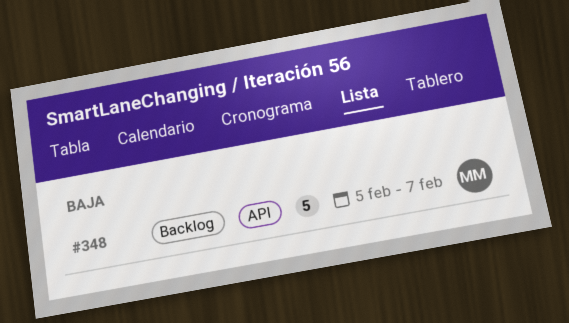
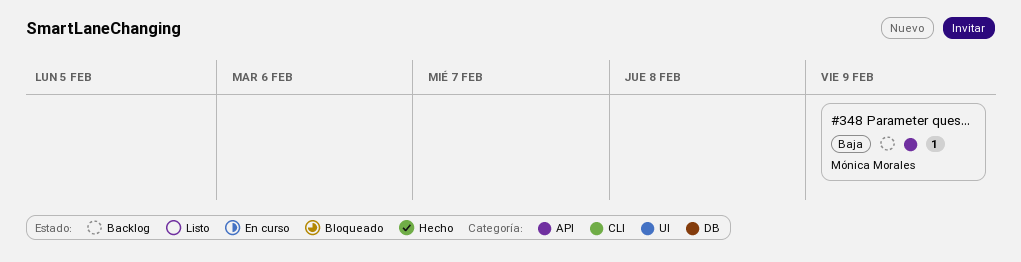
#348, estimate: 5 -> 1
#348, due: Feb 7 -> Feb 9

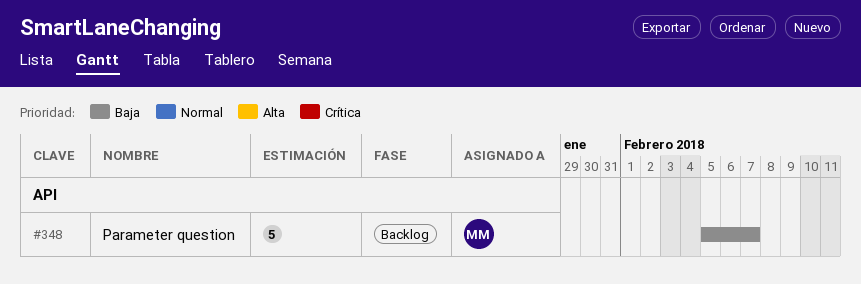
#348, estimate: 1 -> 5
#348, due: Feb 9 -> Feb 7

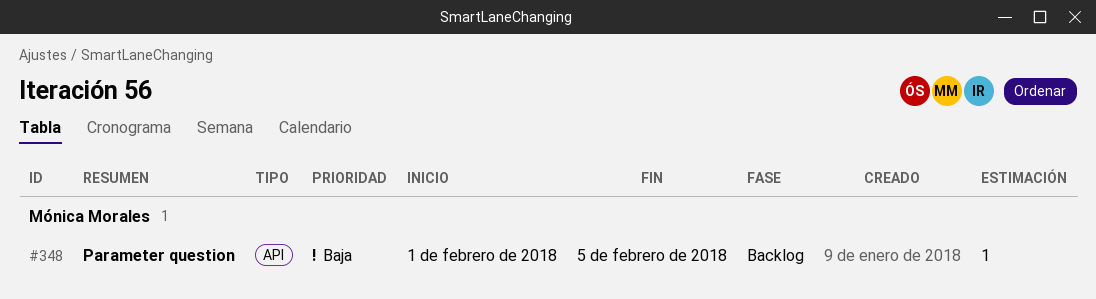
#348, estimate: 5 -> 1
#348, start: Feb 5 -> Feb 1
#348, due: Feb 7 -> Feb 5

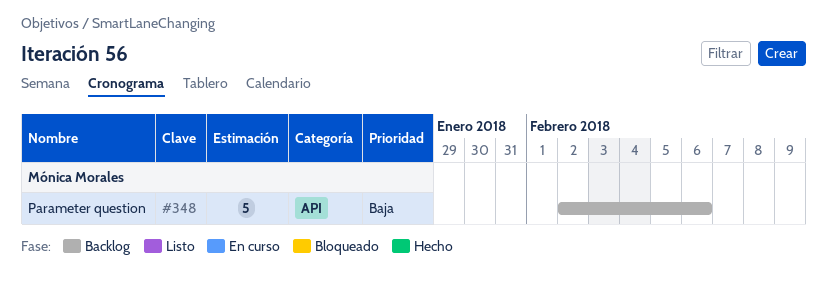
#348, estimate: 1 -> 5
#348, start: Feb 1 -> Feb 2
#348, due: Feb 5 -> Feb 6

